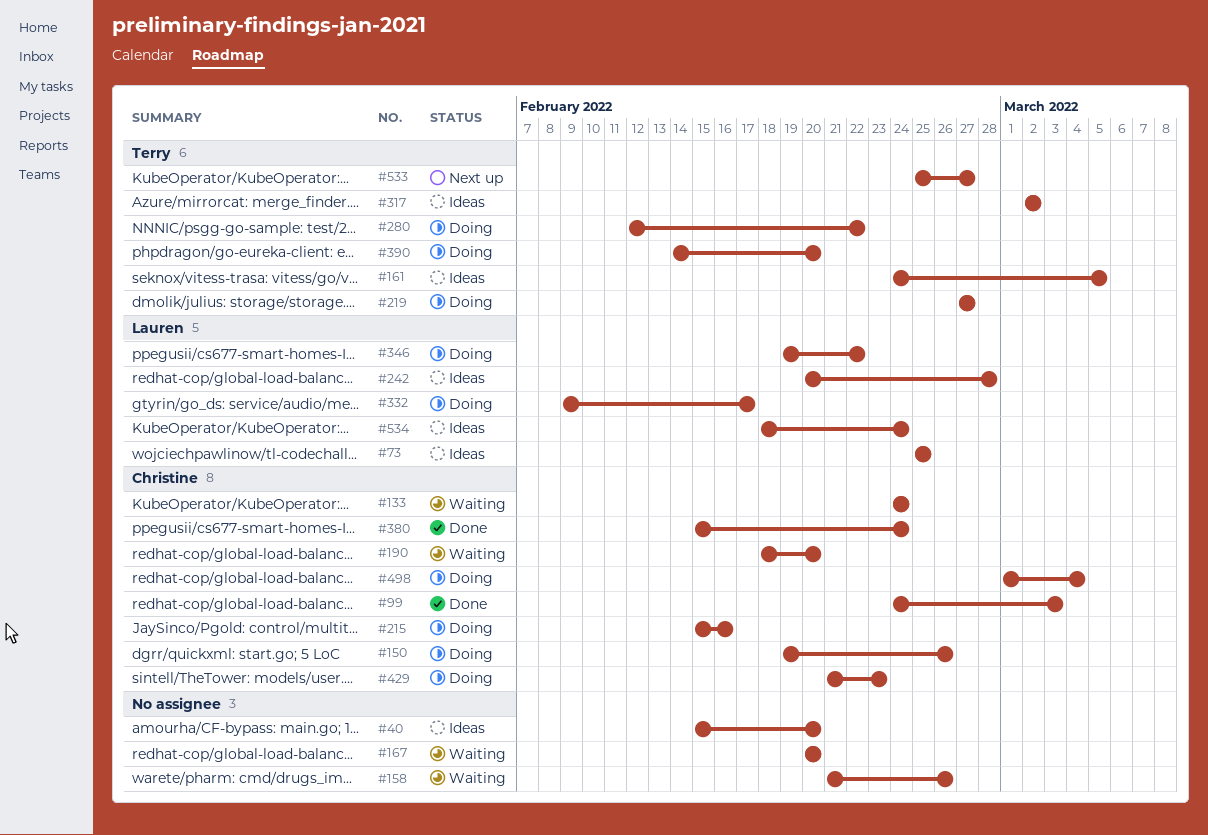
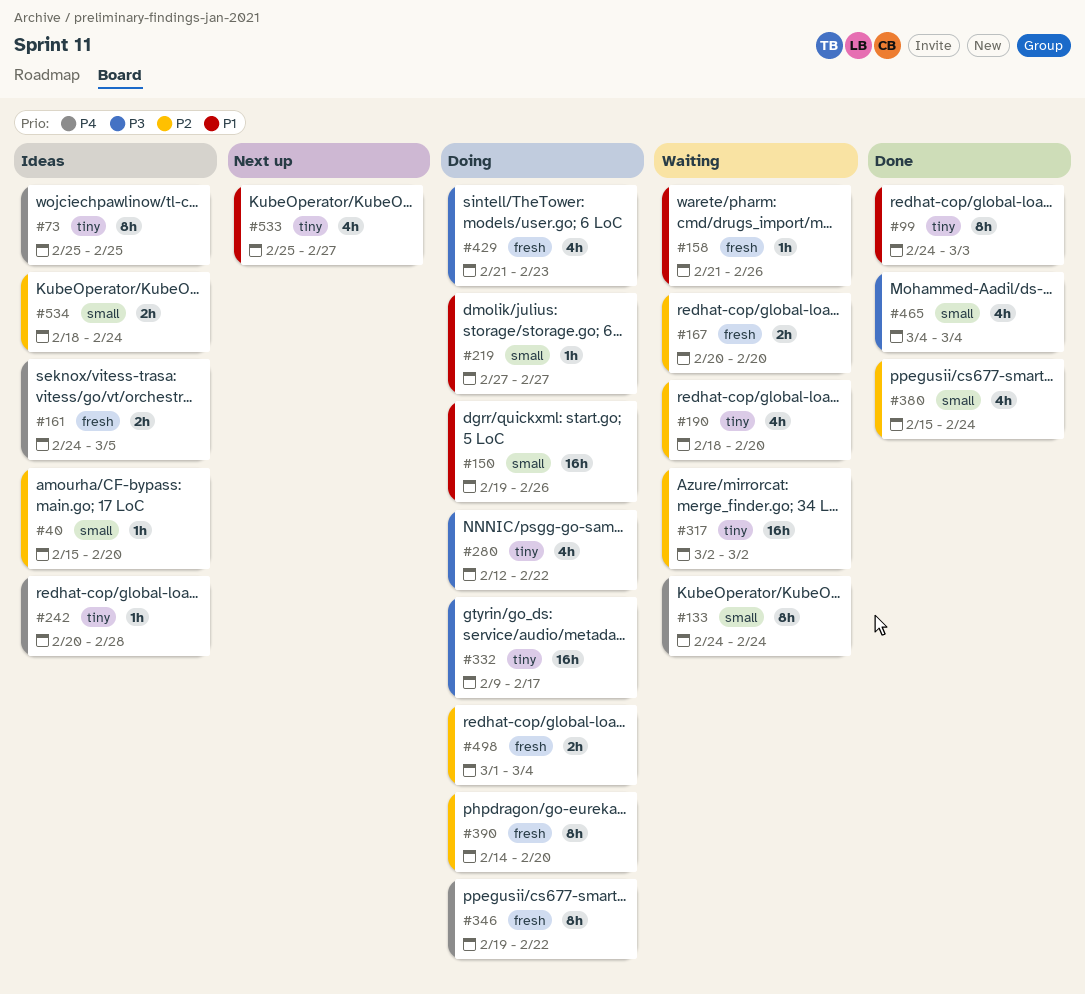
#215: present -> none
#317, status: Ideas -> Waiting
#465: none -> present

